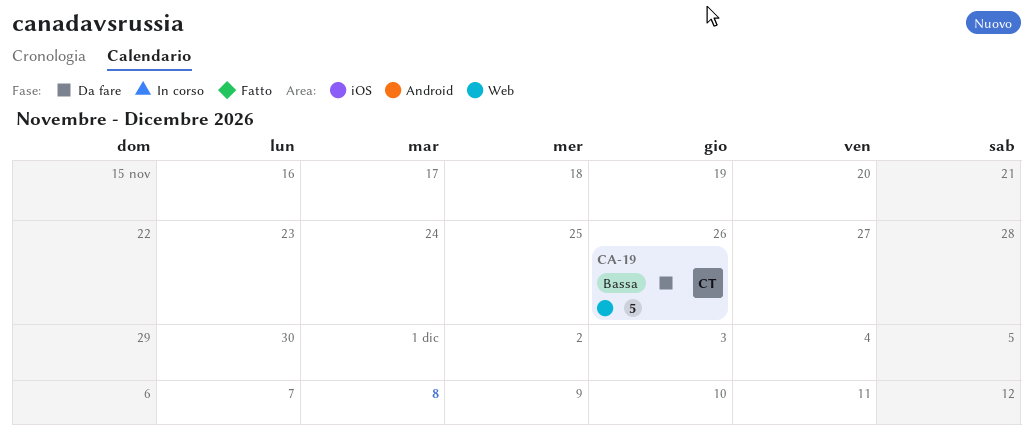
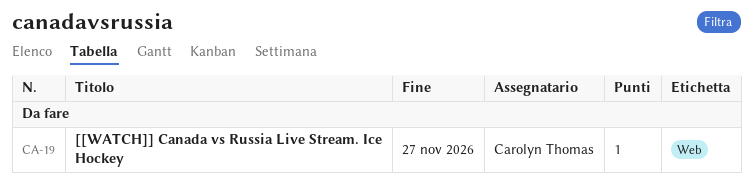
CA-19, estimate: 5 -> 1
CA-19, due: Nov 26 -> Nov 27

